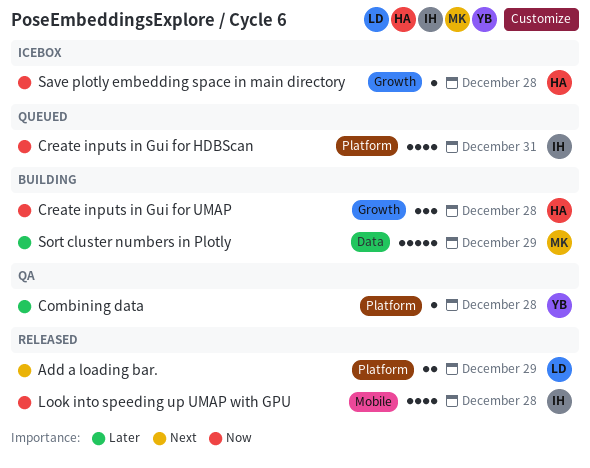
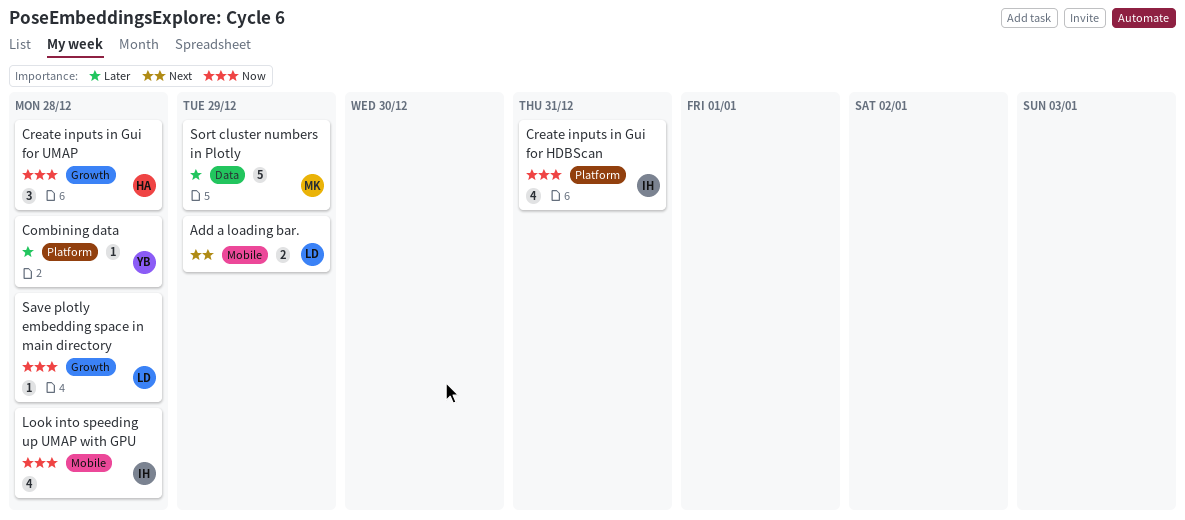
Add a loading bar., label: Platform -> Mobile
Save plotly embedding space in main directory, owner: HA -> LD

